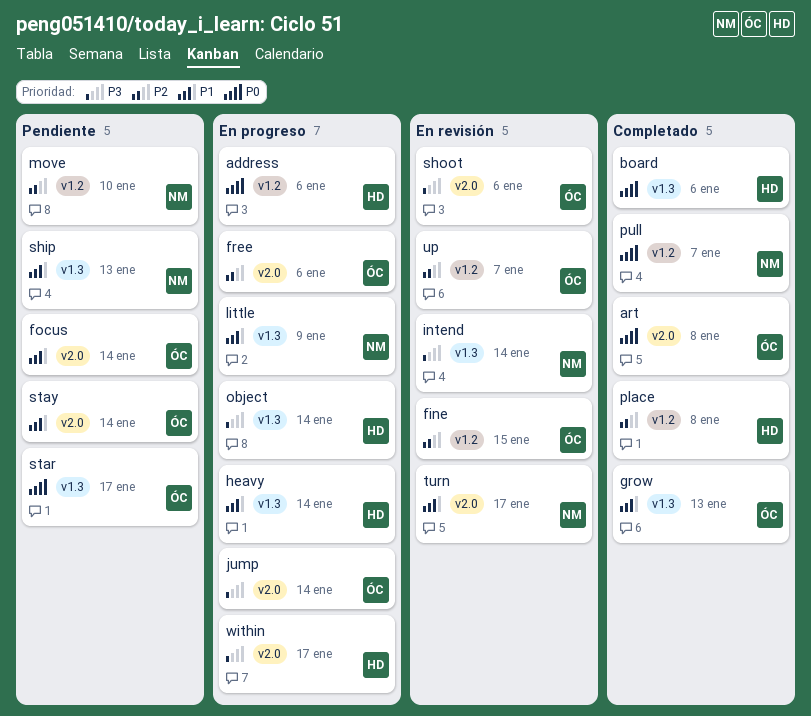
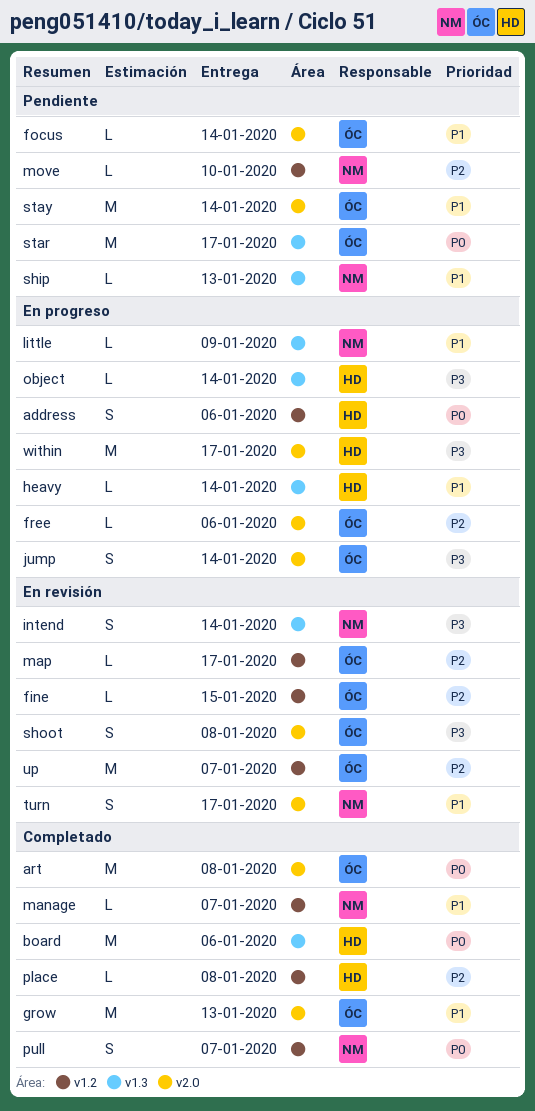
grow, label: v1.3 -> v2.0
manage: none -> present
map: none -> present
shoot, due: Jan 6 -> Jan 8

